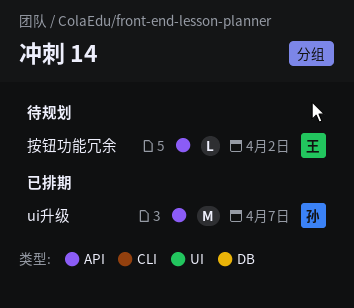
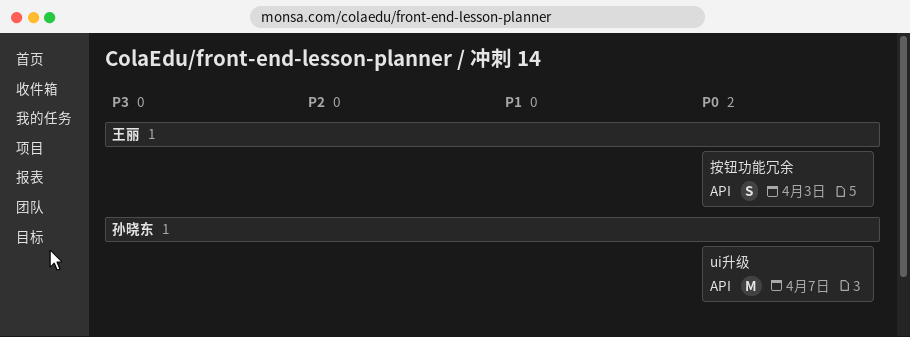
按钮功能冗余, estimate: L -> S
按钮功能冗余, due: Apr 2 -> Apr 3

